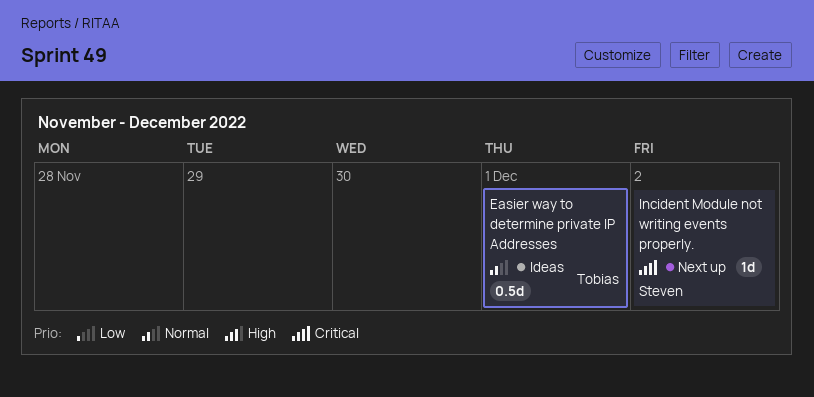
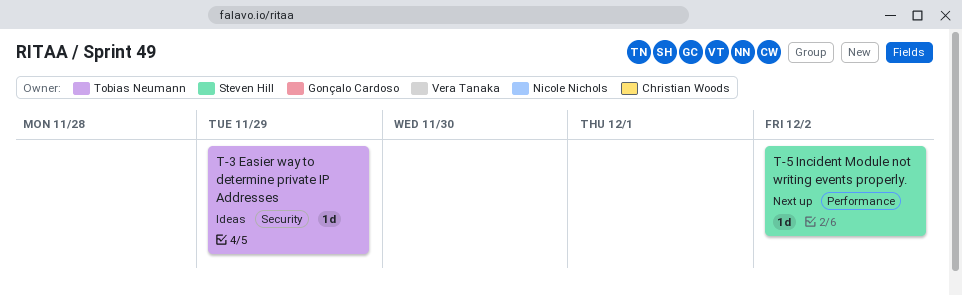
Easier way to determine private IP Addresses, estimate: 0.5d -> 1d
Easier way to determine private IP Addresses, due: Dec 1 -> Nov 29

